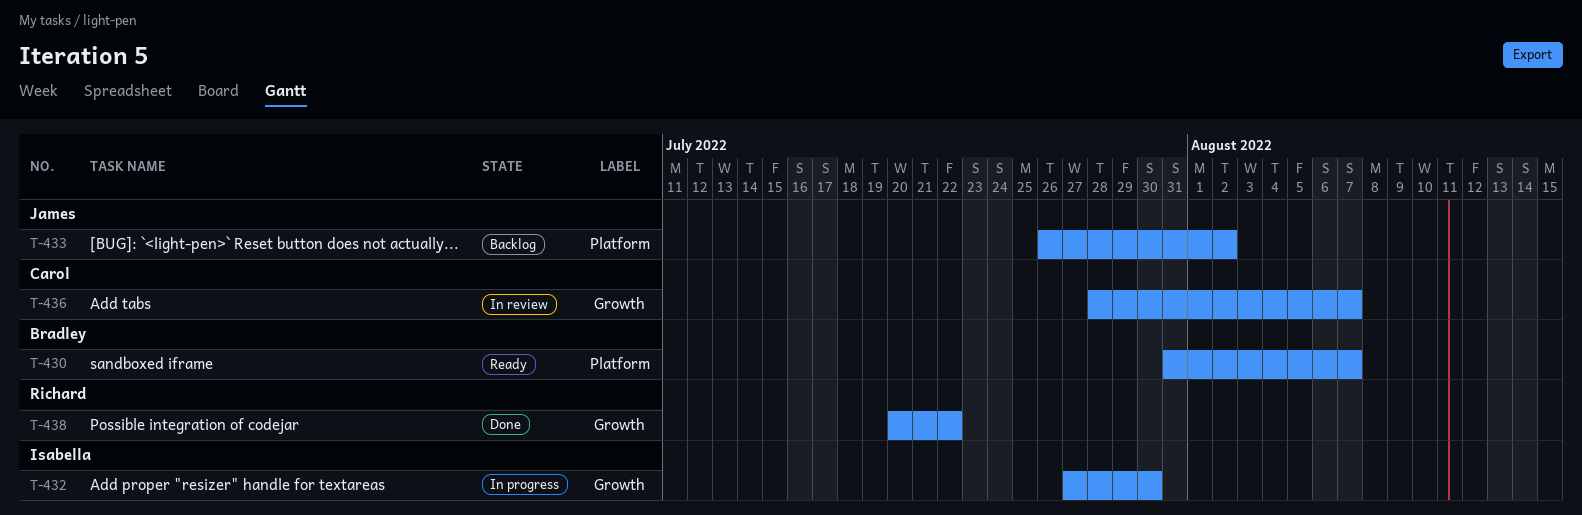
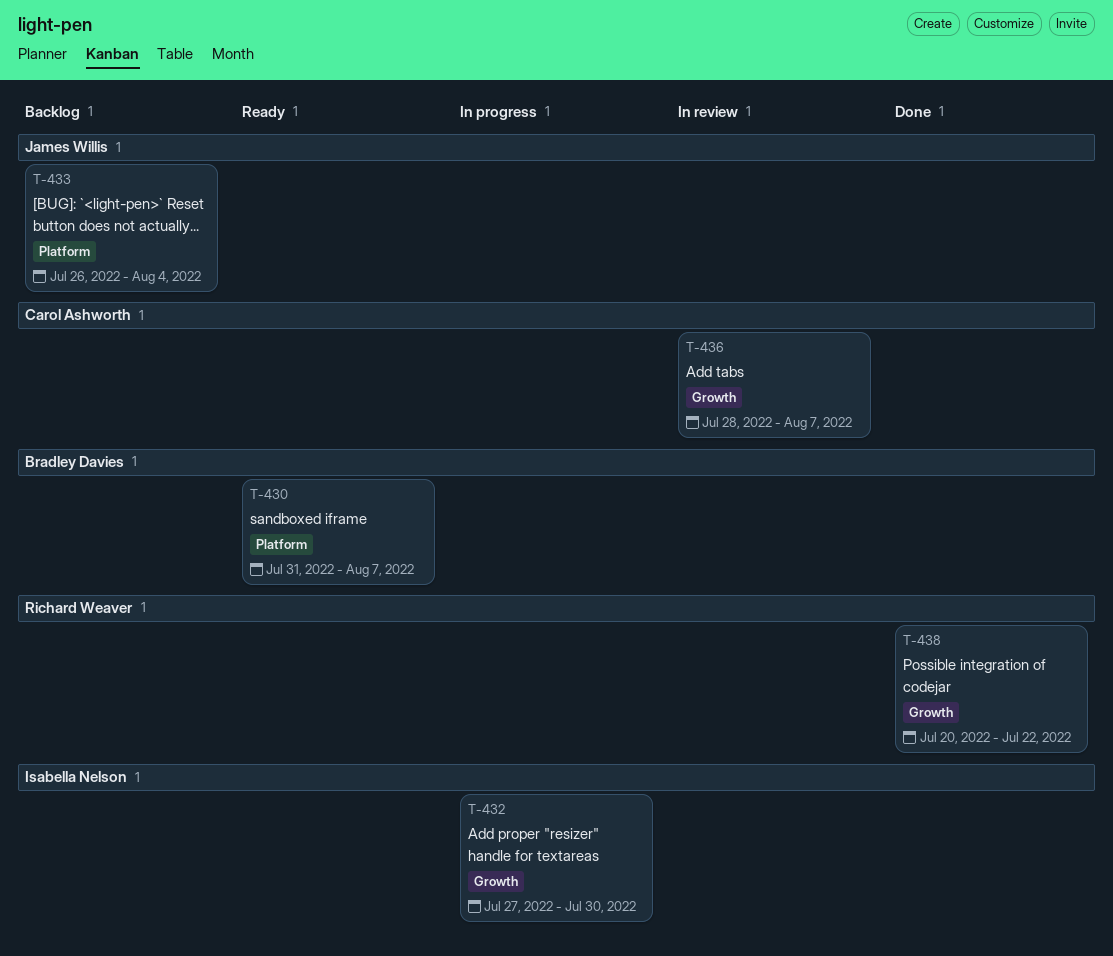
T-433, due: Aug 2 -> Aug 4

